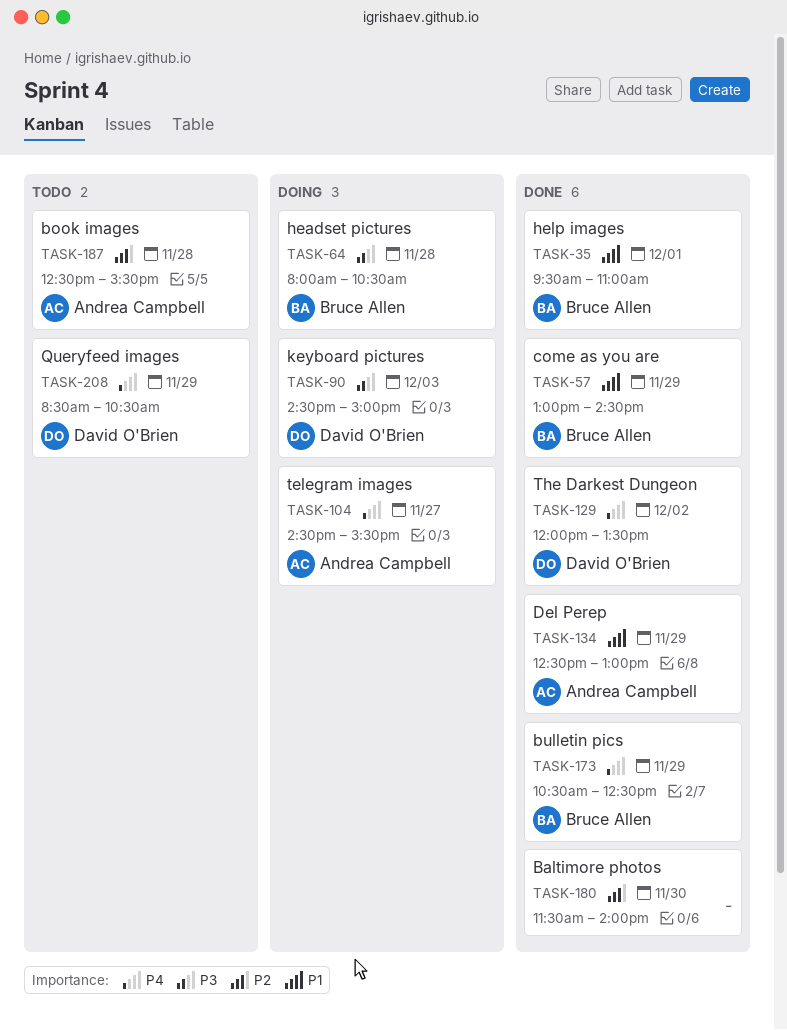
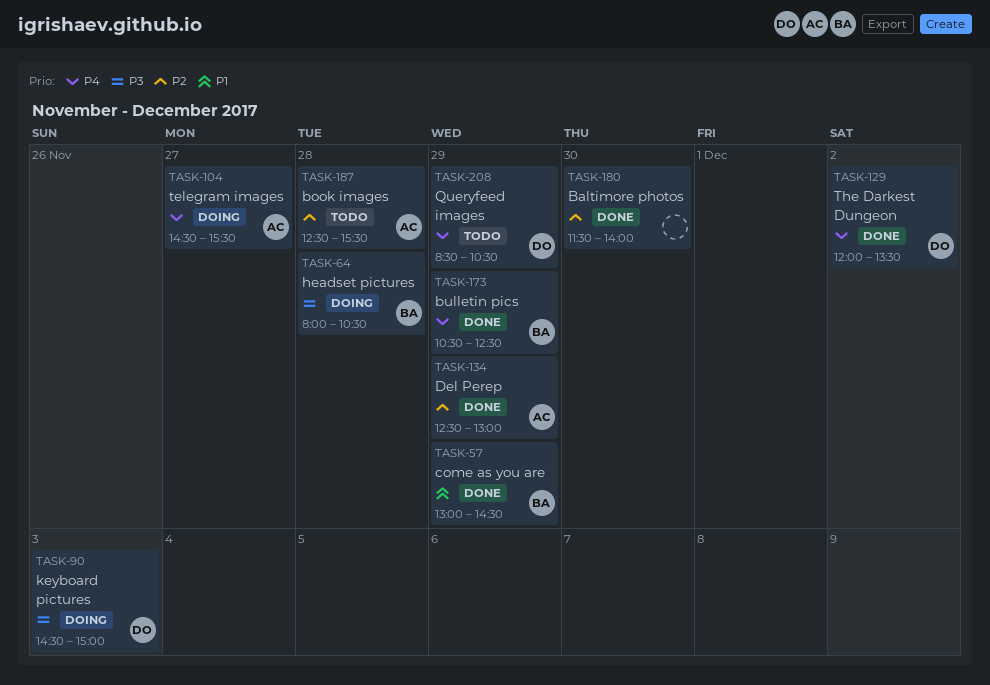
TASK-35: present -> none
TASK-134, priority: P1 -> P2

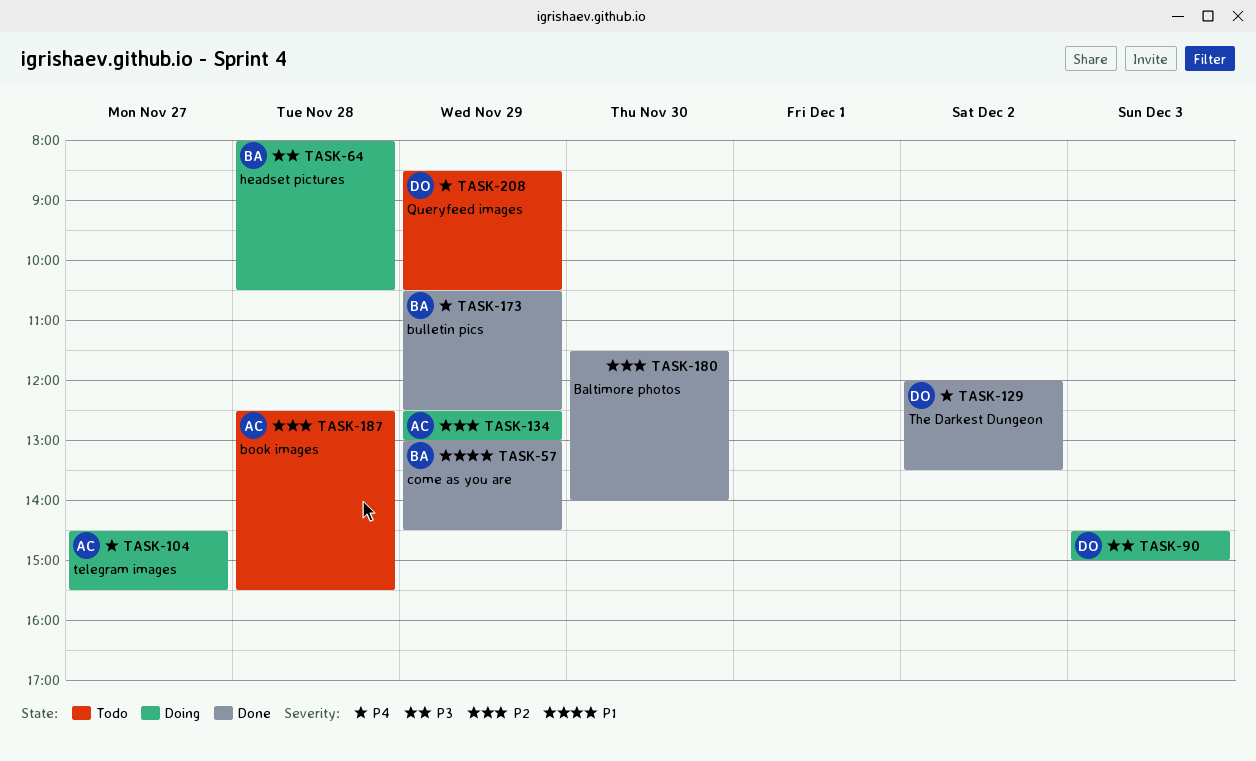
TASK-134, status: Done -> Doing

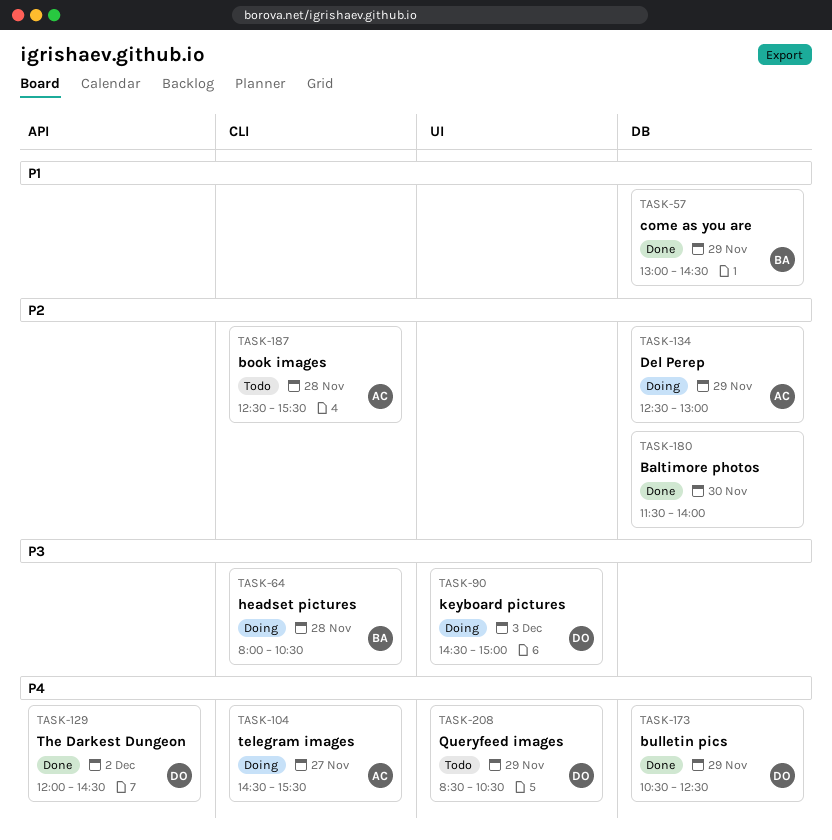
TASK-129, ends: 13:30 -> 14:30
TASK-173, owner: BA -> DO

